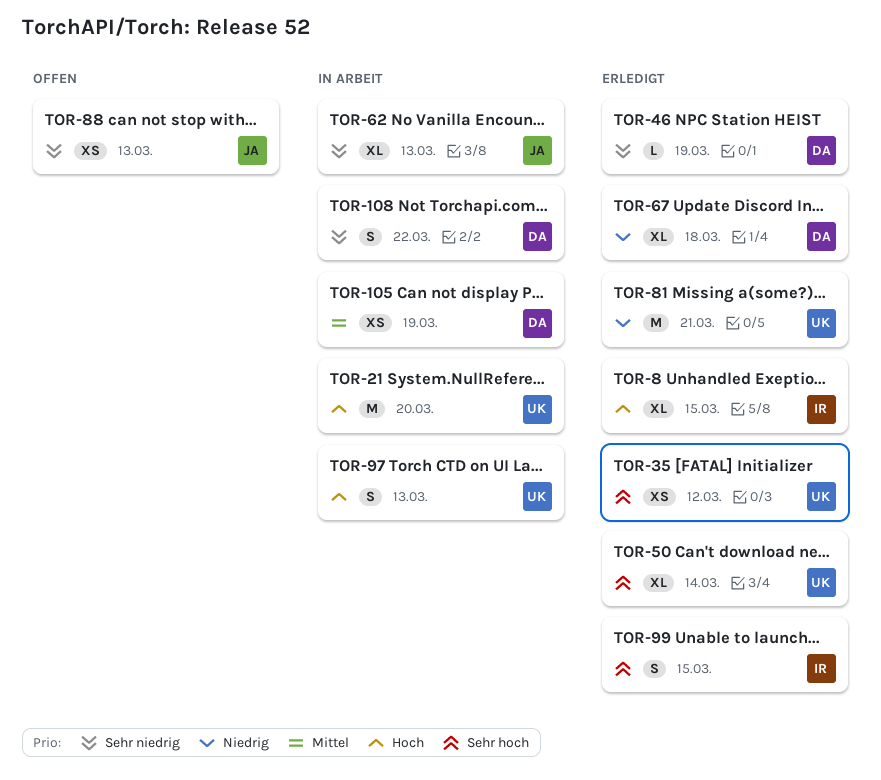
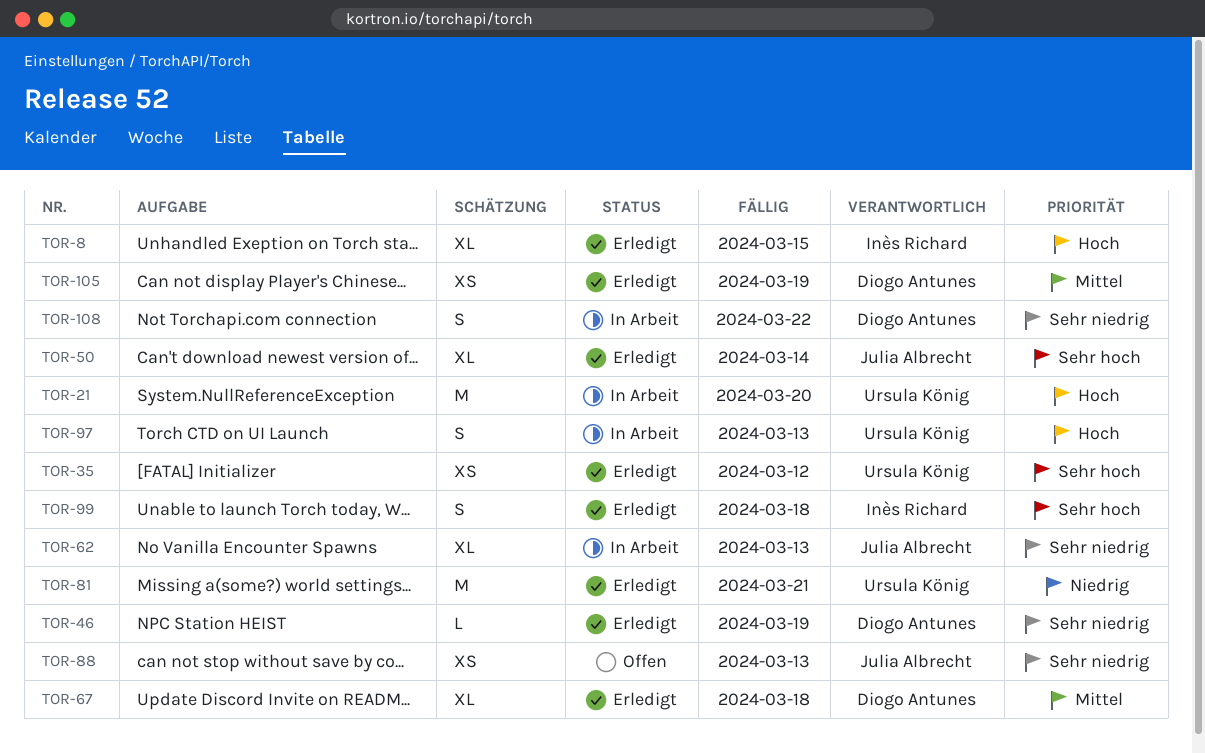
TOR-50, owner: Ursula König -> Julia Albrecht
TOR-67, priority: Niedrig -> Mittel
TOR-99, due: Mar 15 -> Mar 18
TOR-105, status: In Arbeit -> Erledigt

